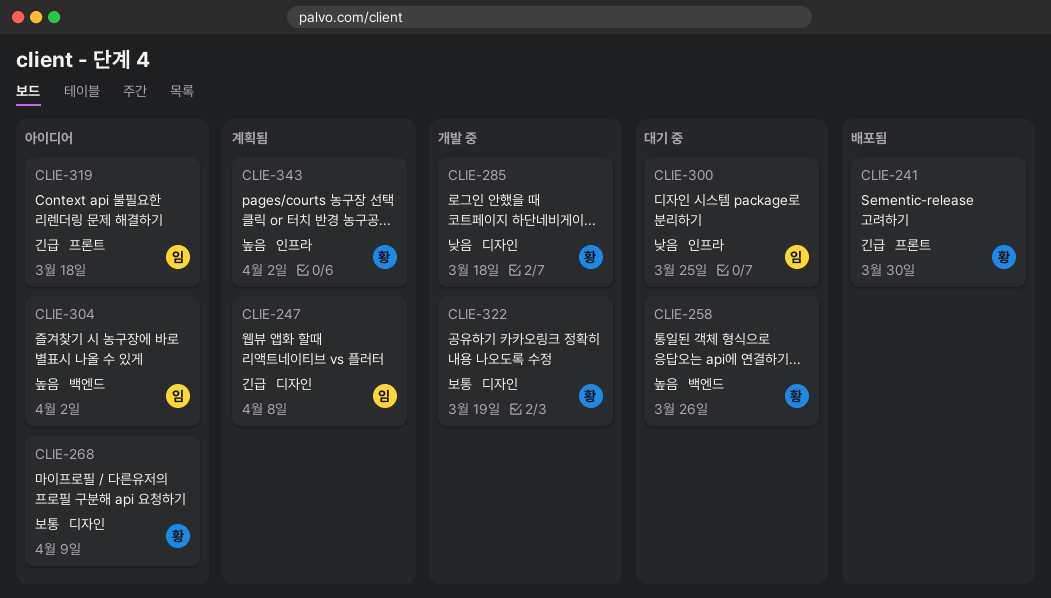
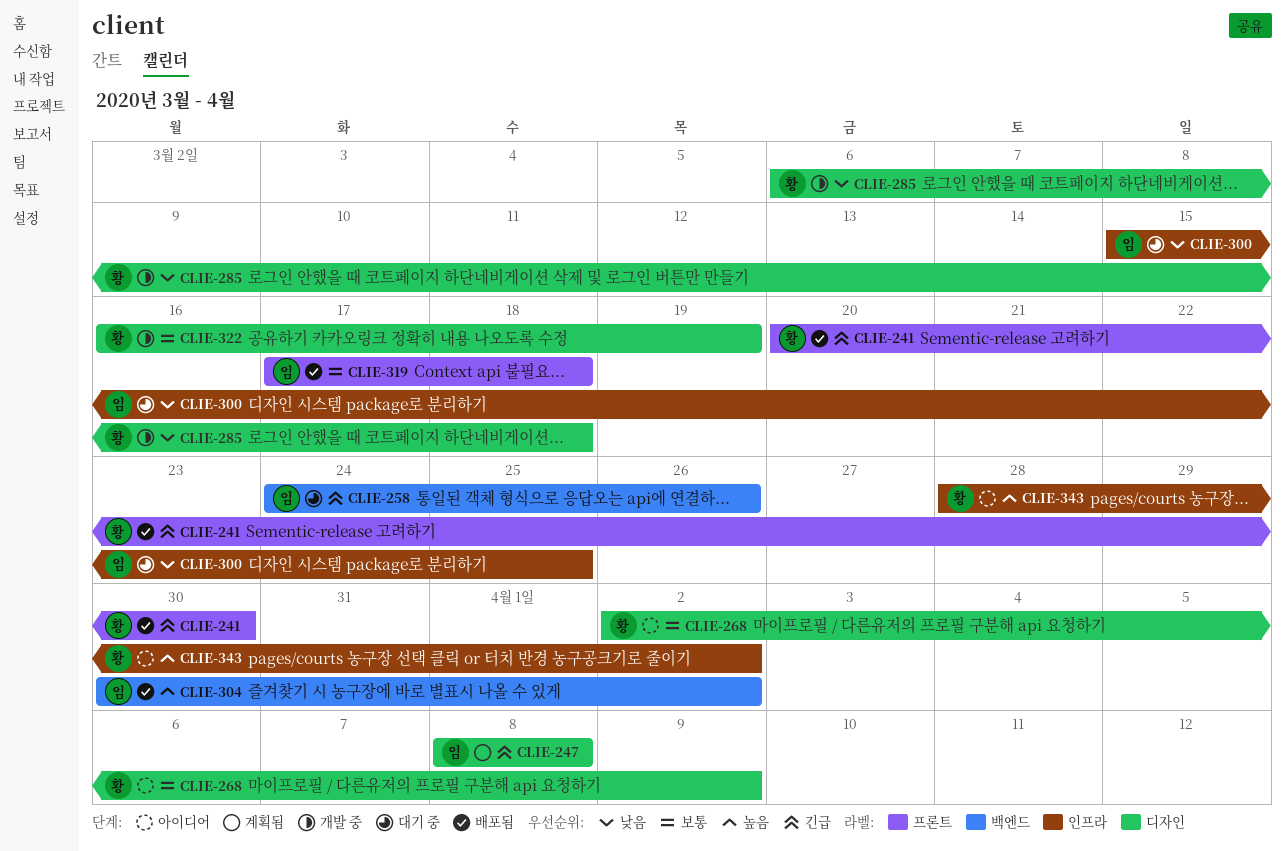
CLIE-258, owner: 황 -> 임
CLIE-258, priority: 높음 -> 긴급
CLIE-304, status: 아이디어 -> 배포됨
CLIE-319, status: 아이디어 -> 배포됨
CLIE-319, priority: 긴급 -> 보통
CLIE-343, status: 계획됨 -> 아이디어

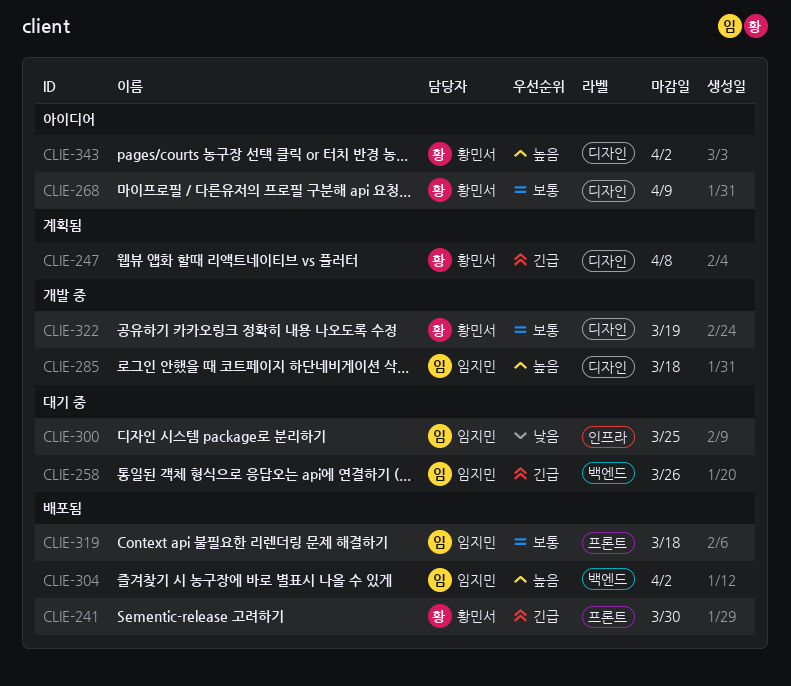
CLIE-247, owner: 임지민 -> 황민서
CLIE-285, owner: 황민서 -> 임지민
CLIE-285, priority: 낮음 -> 높음
CLIE-343, label: 인프라 -> 디자인

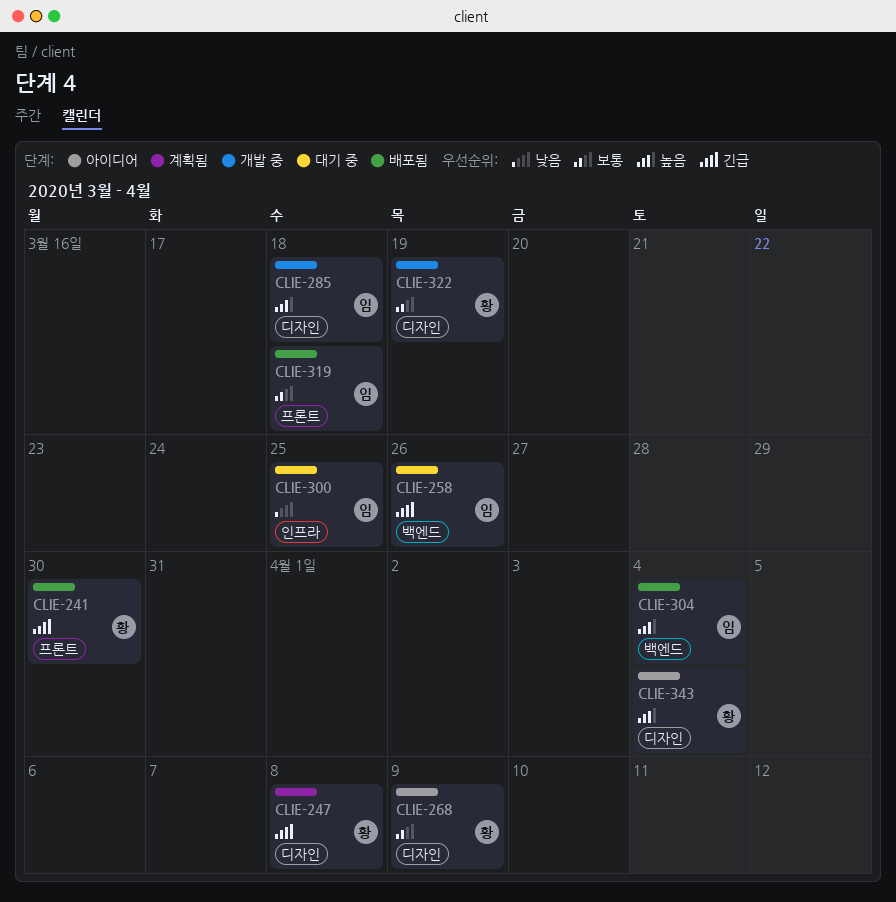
CLIE-304, due: Apr 2 -> Apr 4
CLIE-343, due: Apr 2 -> Apr 4

